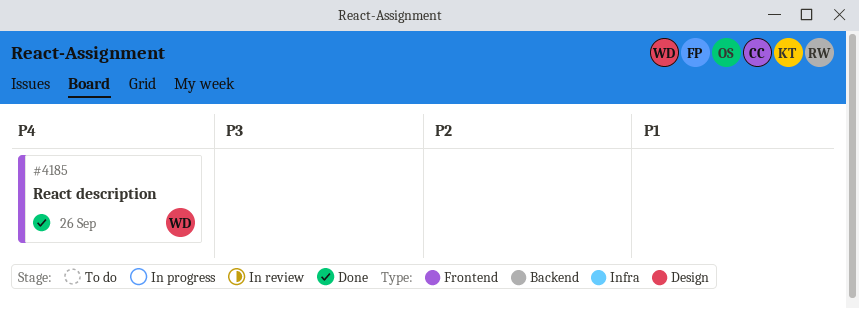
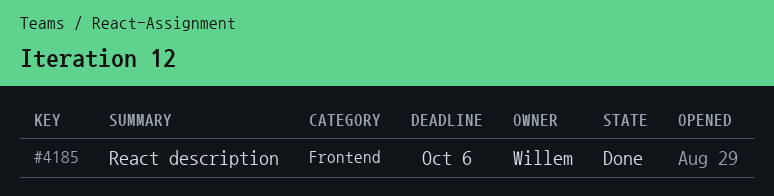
#4185, due: Sep 26 -> Oct 6

